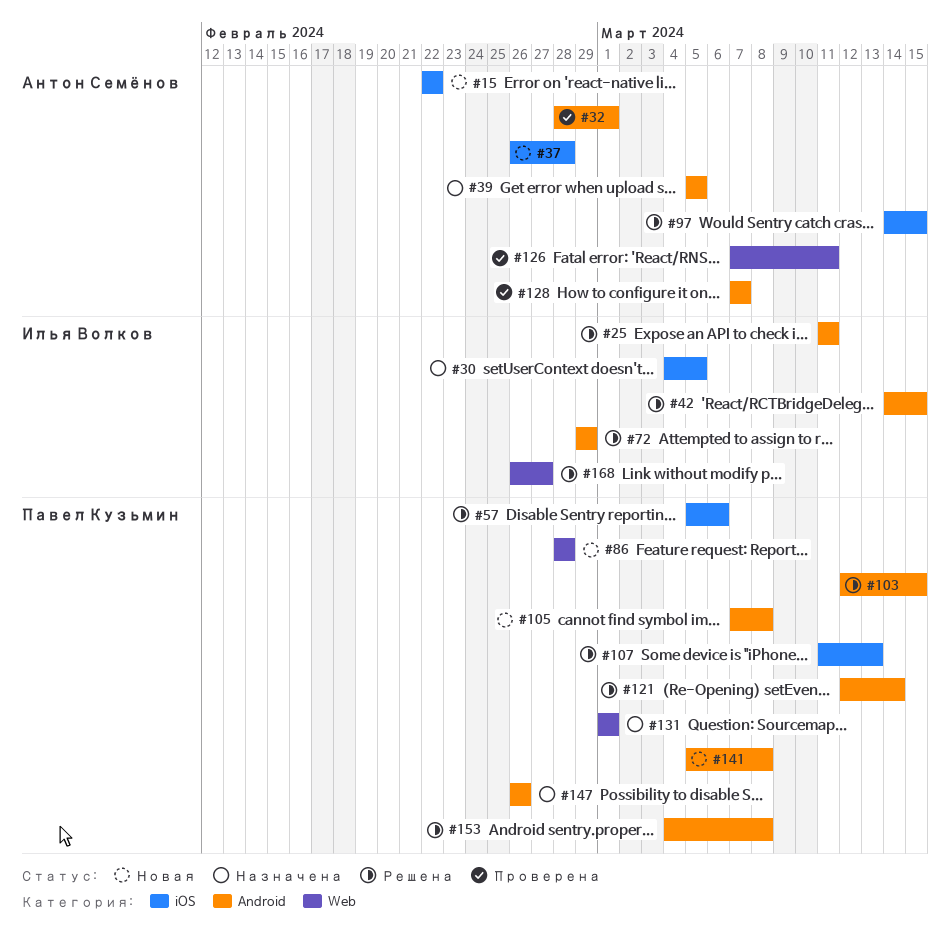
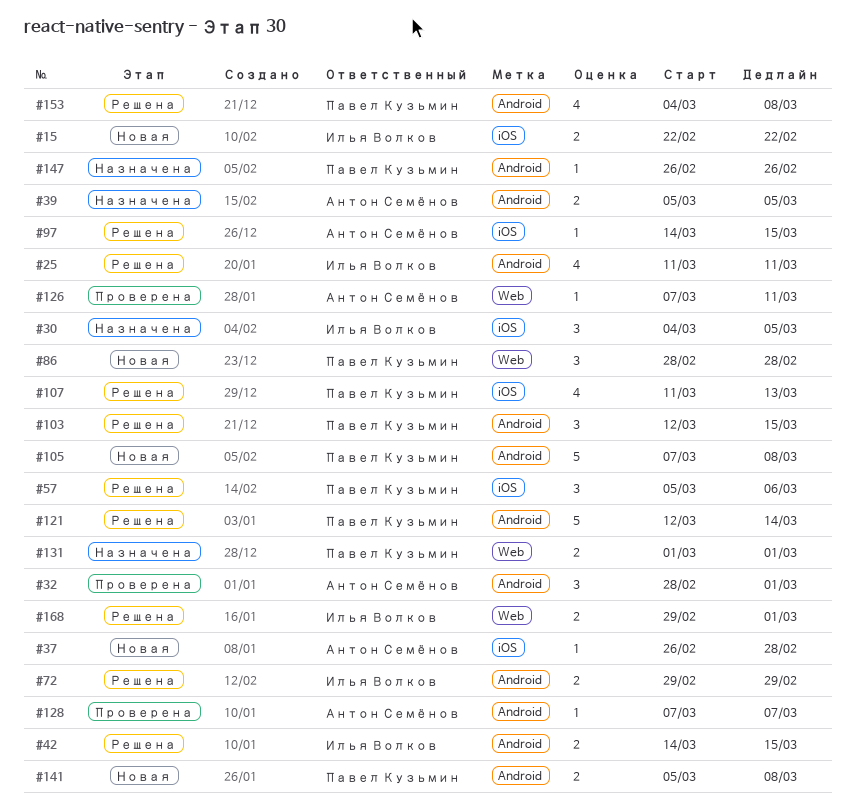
#15, owner: Антон Семёнов -> Илья Волков
#168, start: Feb 26 -> Feb 29
#168, due: Feb 27 -> Mar 1

